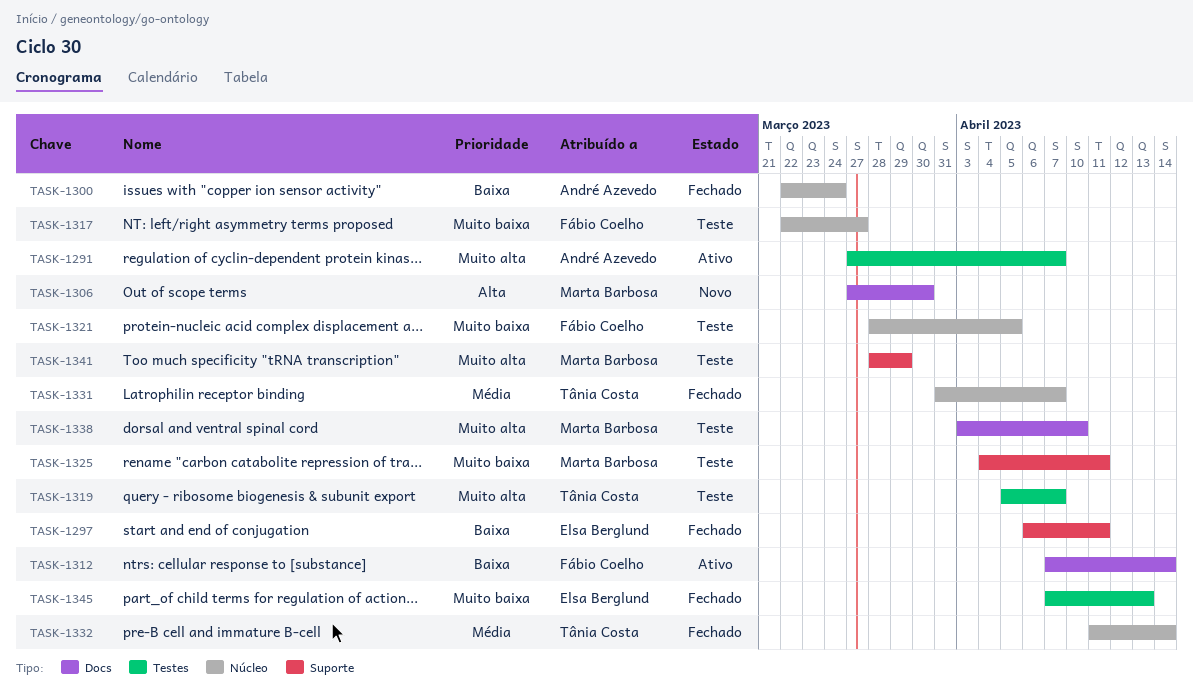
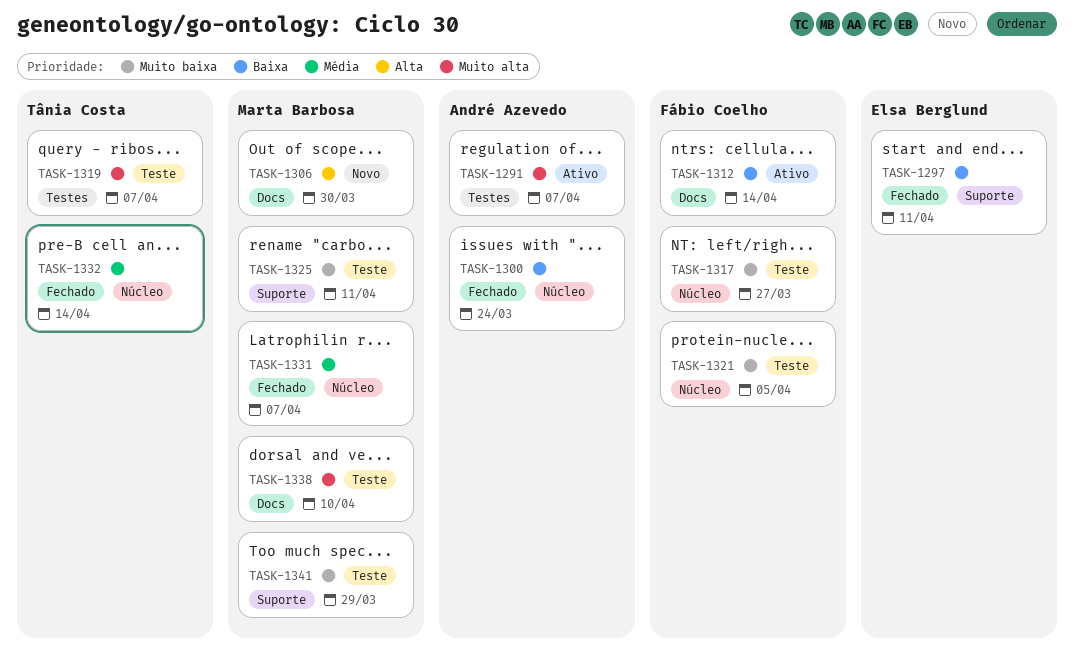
TASK-1331, owner: Tânia Costa -> Marta Barbosa
TASK-1341, priority: Muito alta -> Muito baixa
TASK-1345: present -> none

